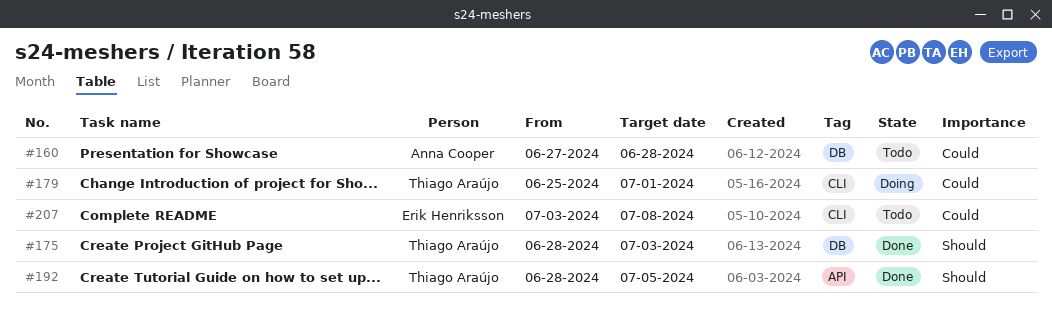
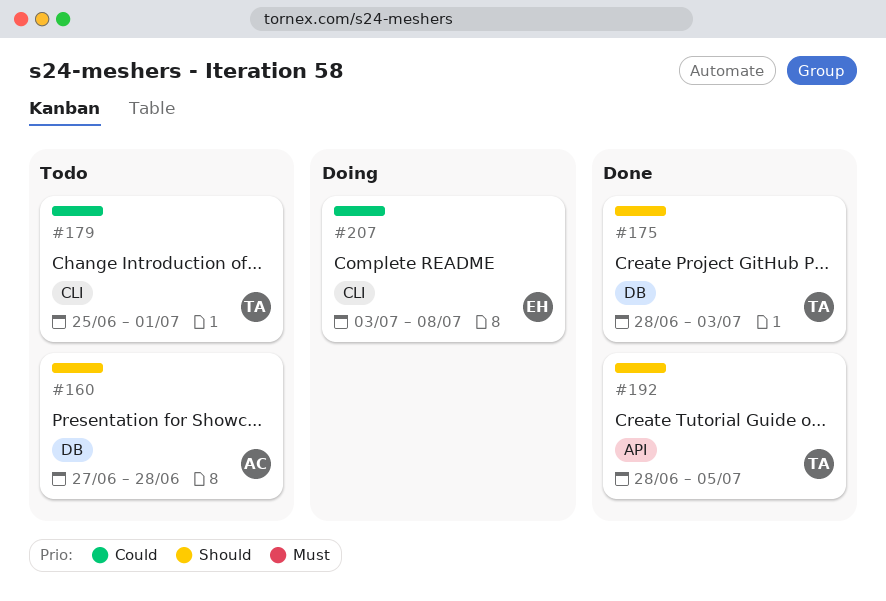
#160, priority: Could -> Should
#179, status: Doing -> Todo
#207, status: Todo -> Doing

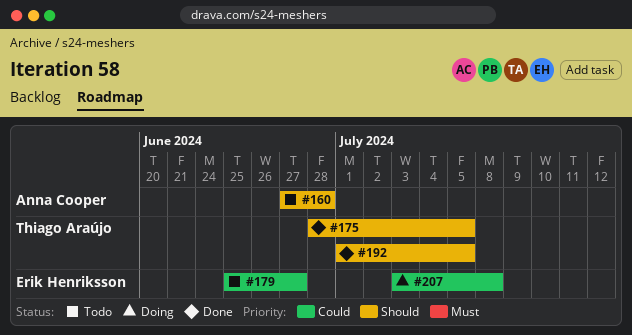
#175, due: Jul 3 -> Jul 5
#179, owner: Thiago Araújo -> Erik Henriksson
#179, due: Jul 1 -> Jun 27
#192, start: Jun 28 -> Jul 1

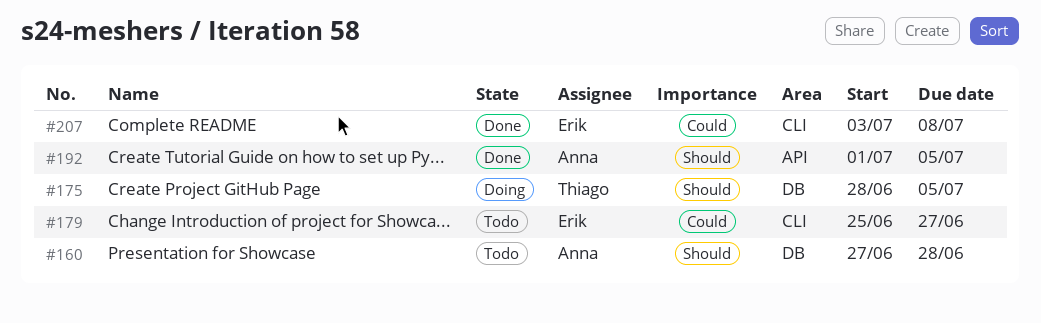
#175, status: Done -> Doing
#192, owner: Thiago Araújo -> Anna Cooper
#207, status: Doing -> Done

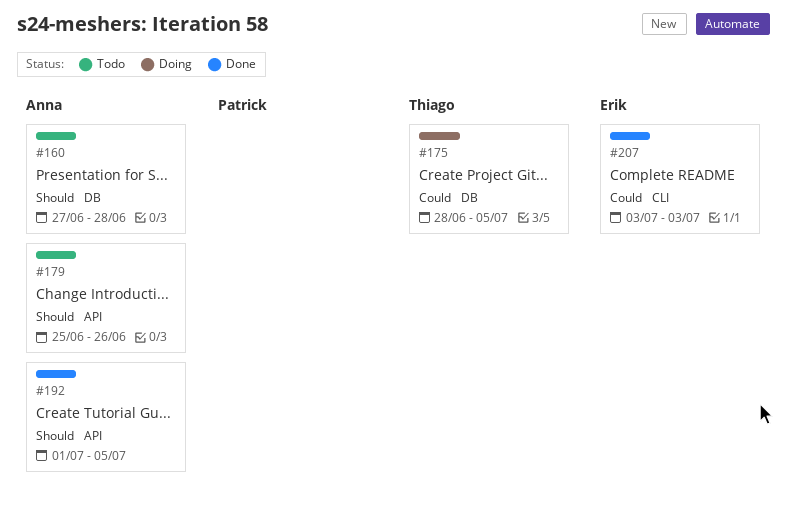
#175, priority: Should -> Could
#179, owner: Erik -> Anna
#179, priority: Could -> Should
#179, label: CLI -> API
#179, due: Jun 27 -> Jun 26
#207, due: Jul 8 -> Jul 3

